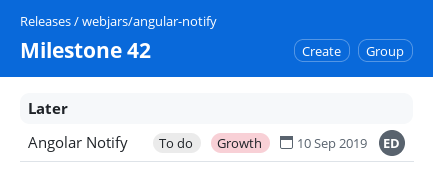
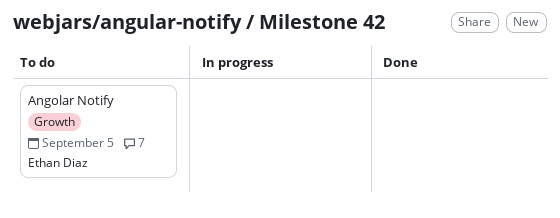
Angolar Notify, due: Sep 10 -> Sep 5

